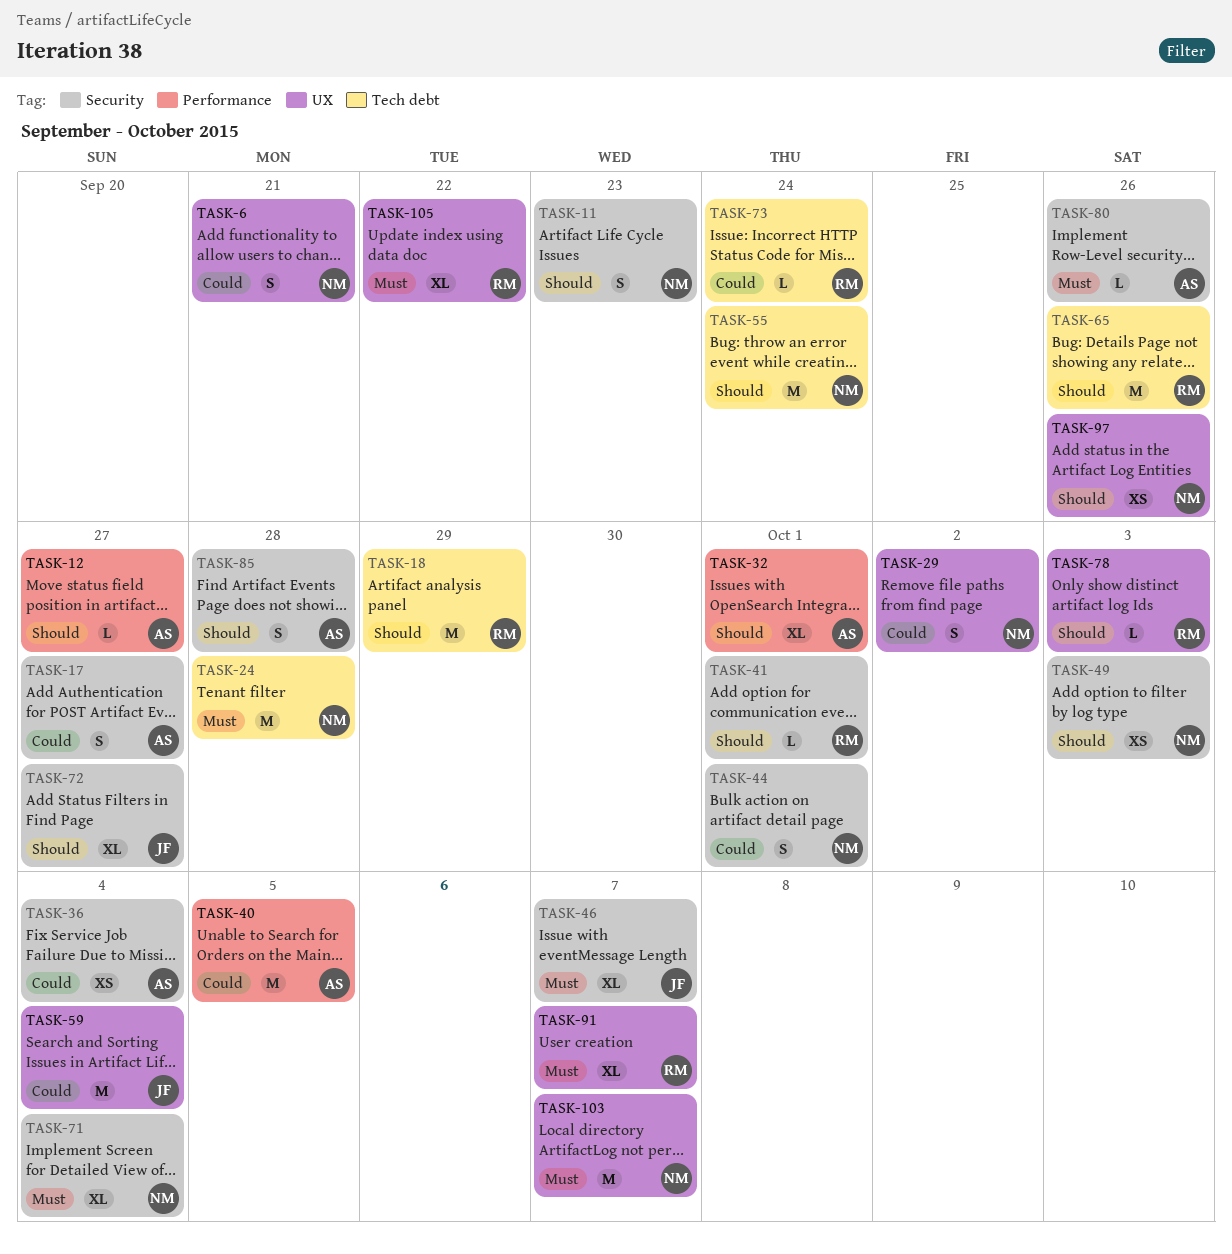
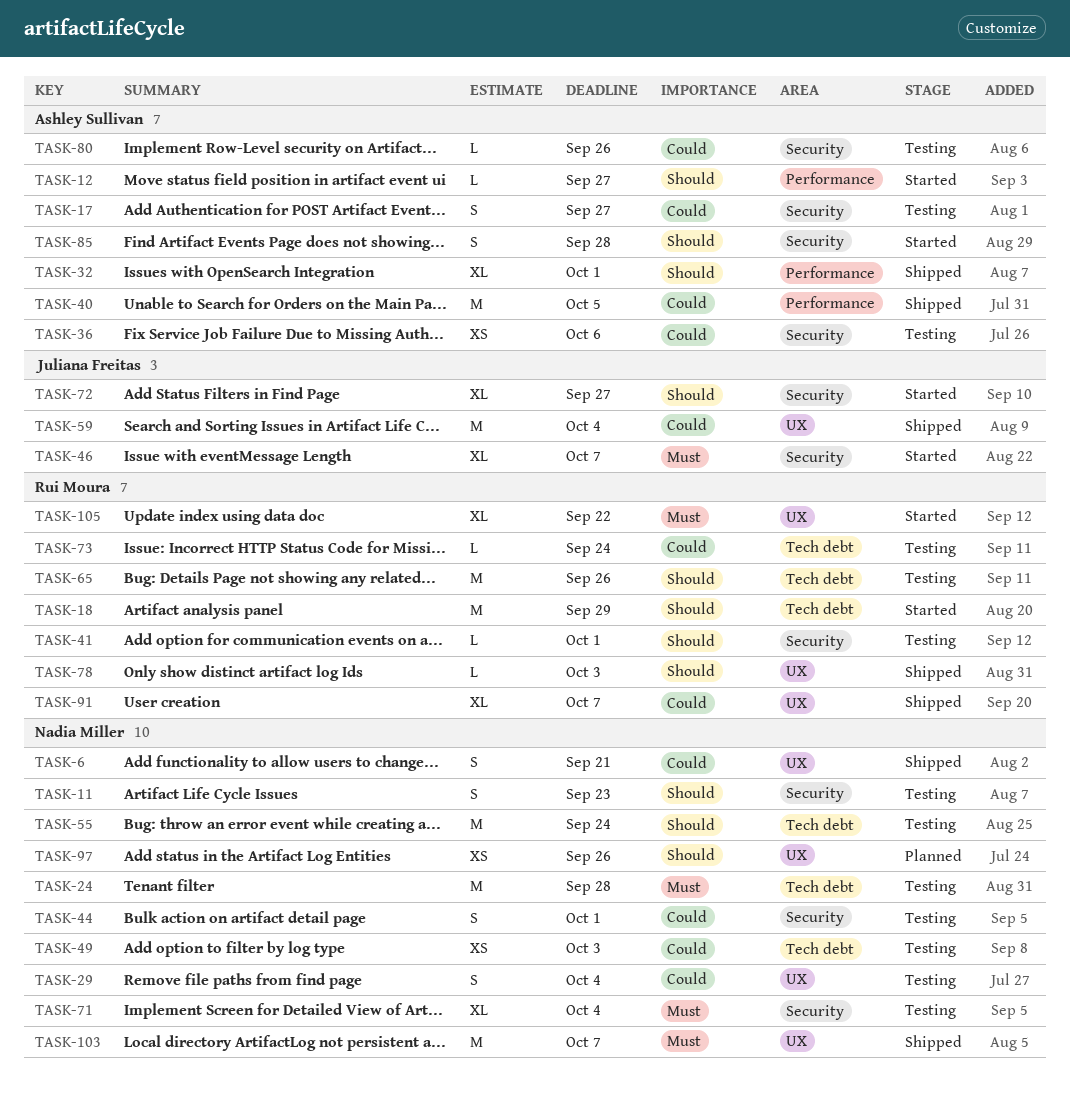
TASK-29, due: Oct 2 -> Oct 4
TASK-36, due: Oct 4 -> Oct 6
TASK-49, priority: Should -> Could
TASK-49, label: Security -> Tech debt
TASK-80, priority: Must -> Could
TASK-91, priority: Must -> Could

